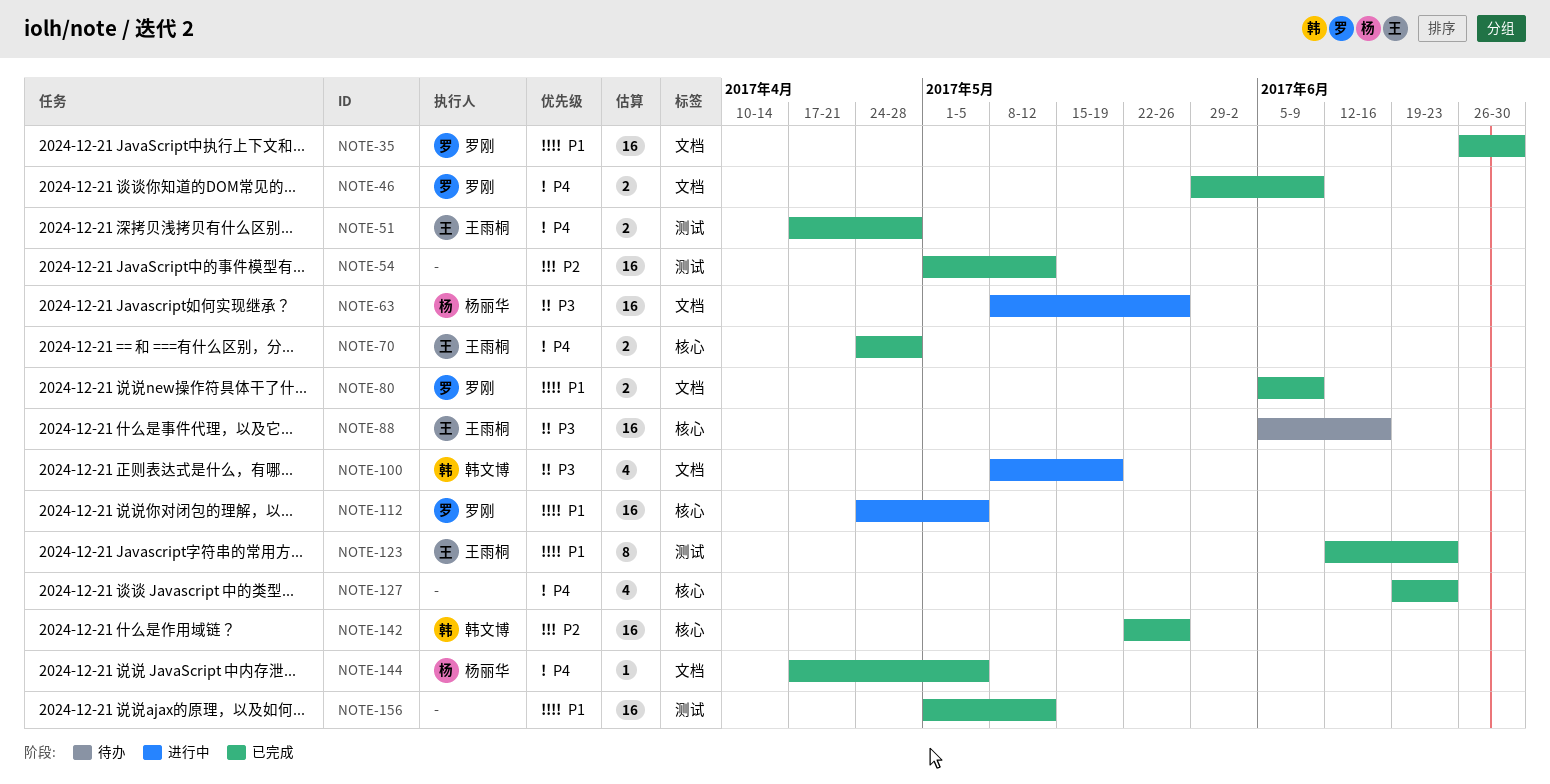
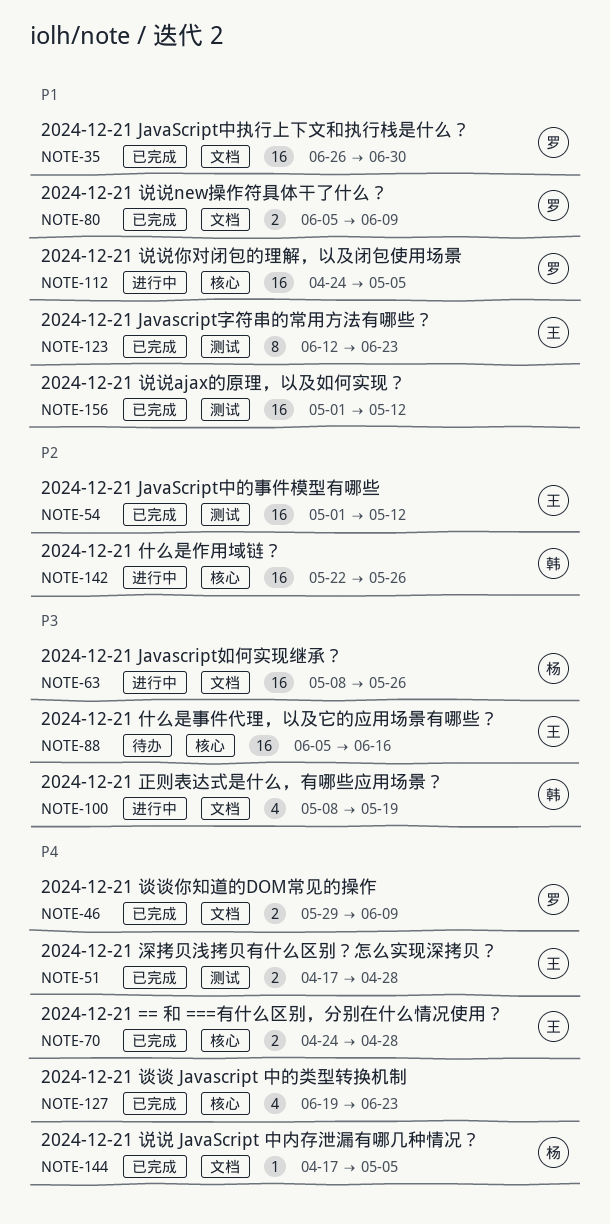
NOTE-54, owner: none -> 王雨桐
NOTE-142, status: 已完成 -> 进行中

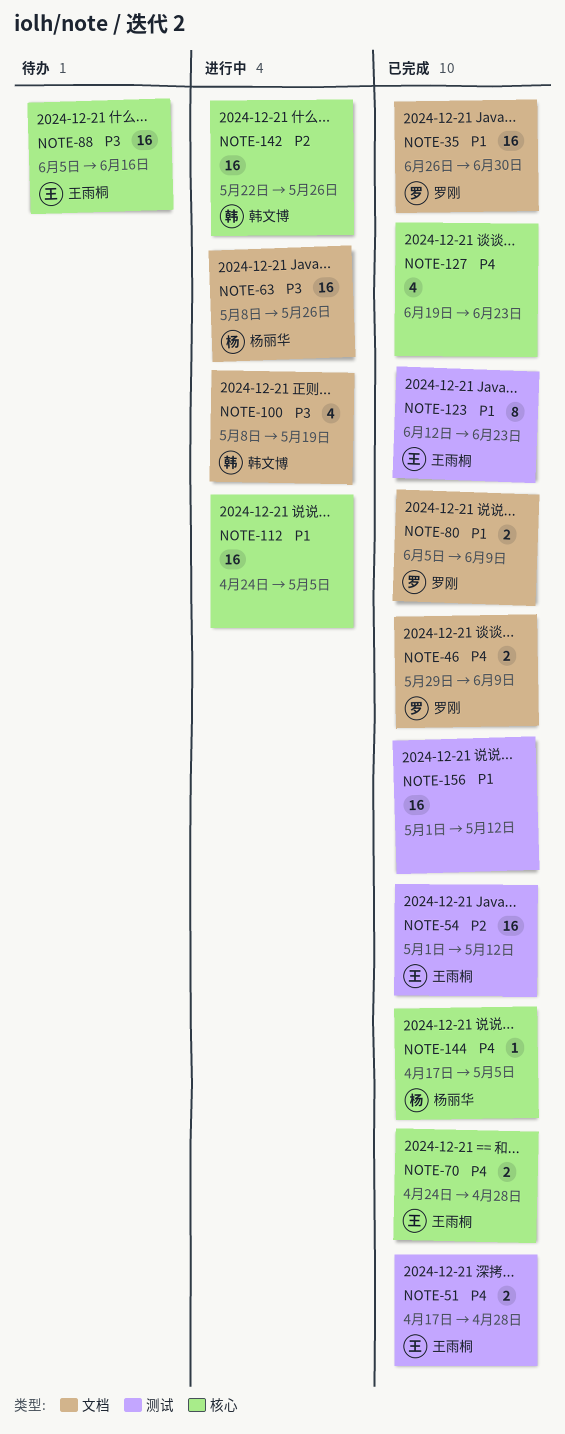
NOTE-112, owner: 罗刚 -> none
NOTE-144, label: 文档 -> 核心

